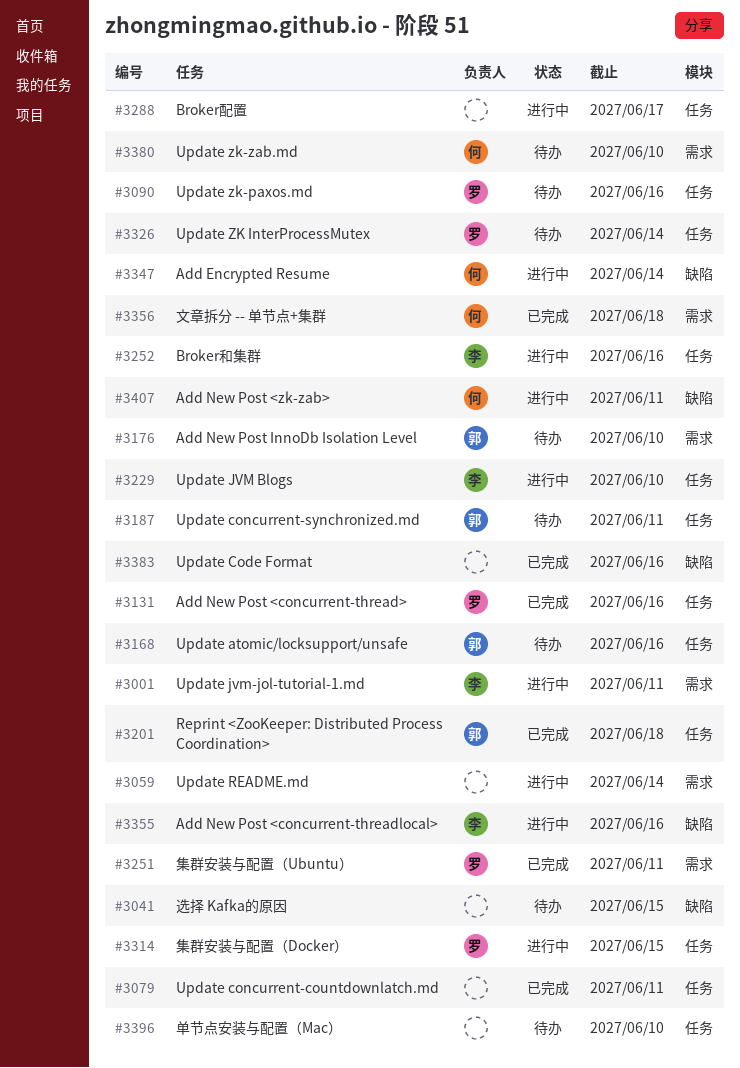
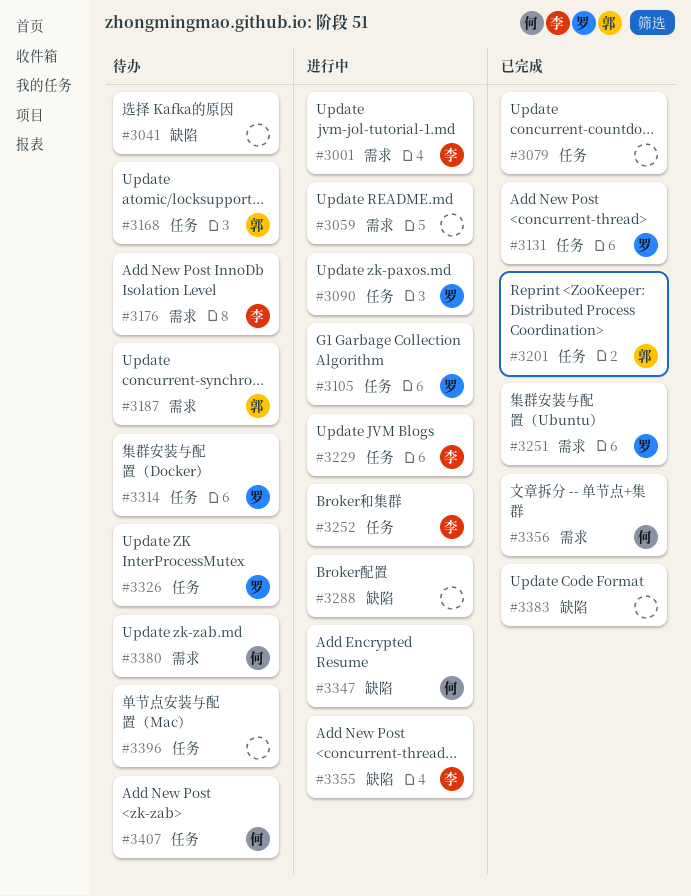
#3090, status: 待办 -> 进行中
#3105: none -> present
#3176, owner: 郭 -> 李
#3187, label: 任务 -> 需求
#3288, label: 任务 -> 缺陷
#3314, status: 进行中 -> 待办
#3407, status: 进行中 -> 待办
#3407, label: 缺陷 -> 任务

